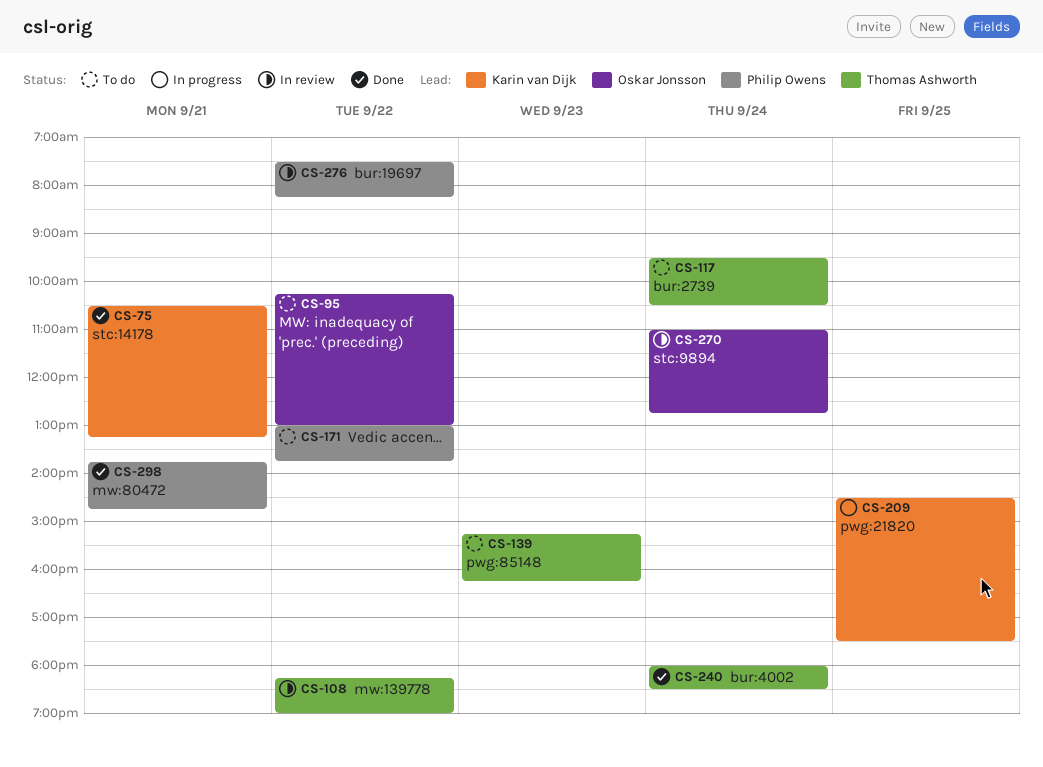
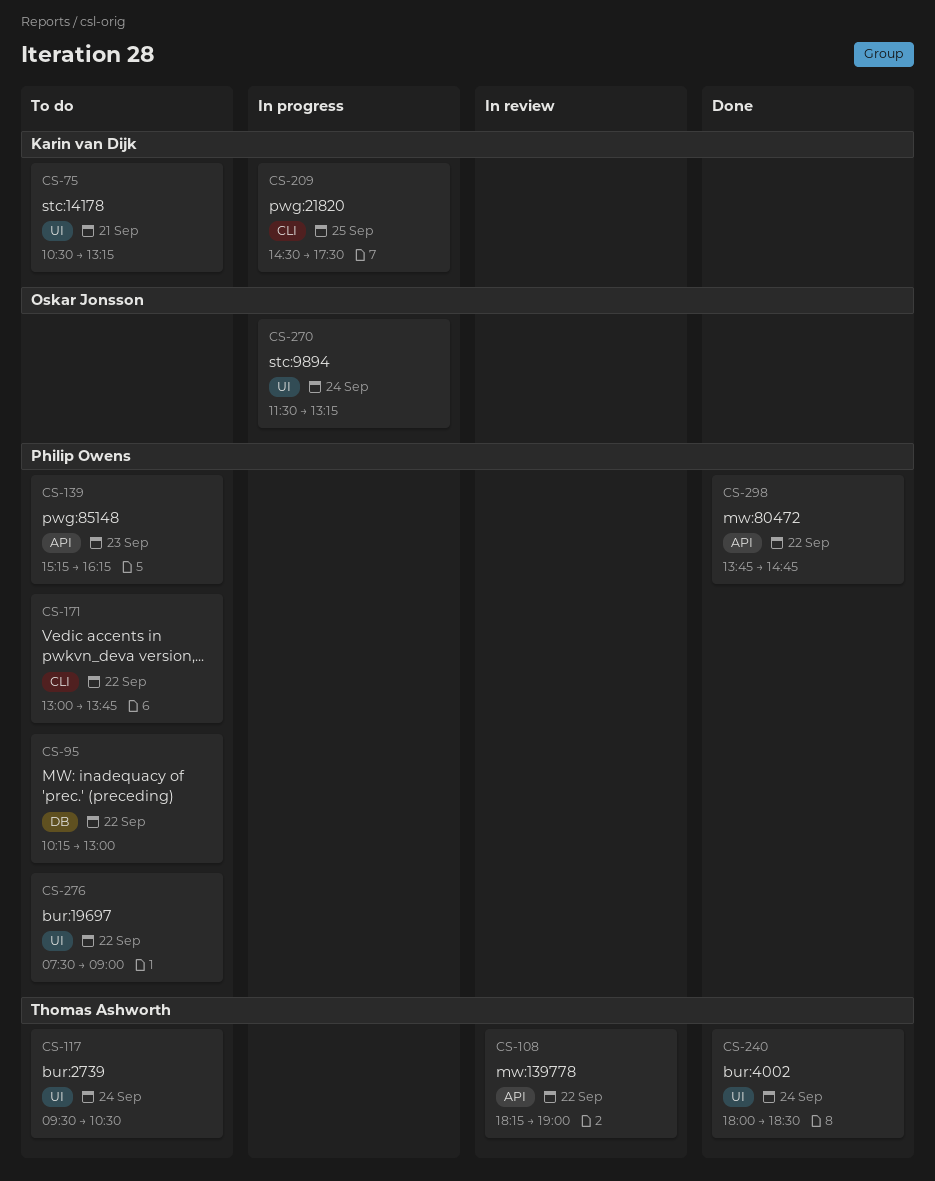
CS-75, status: Done -> To do
CS-95, owner: Oskar Jonsson -> Philip Owens
CS-139, owner: Thomas Ashworth -> Philip Owens
CS-270, status: In review -> In progress
CS-270, begins: 11:00 -> 11:30
CS-270, ends: 12:45 -> 13:15
CS-276, status: In review -> To do
CS-276, ends: 08:15 -> 09:00
CS-298, day: Sep 21 -> Sep 22

